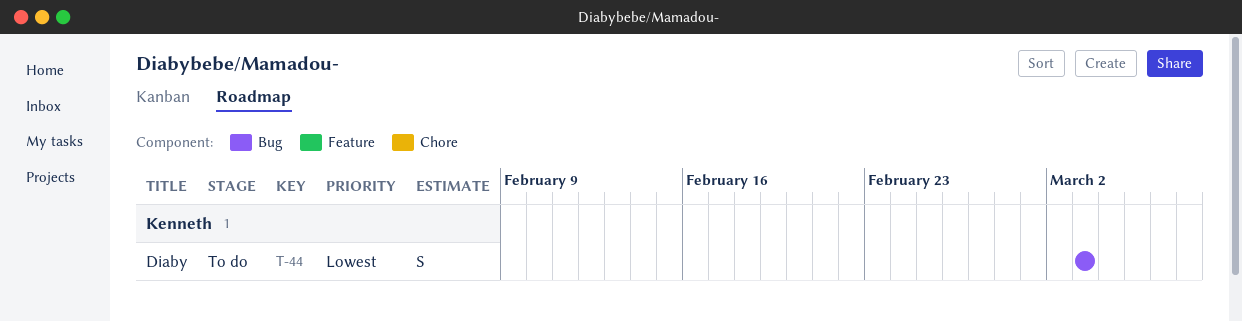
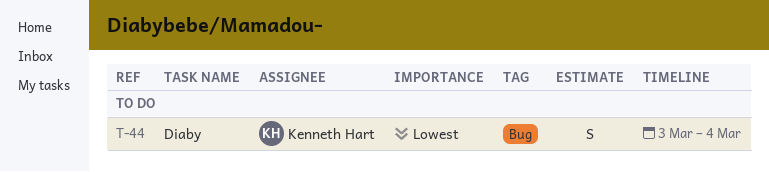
T-44, due: Mar 3 -> Mar 4

